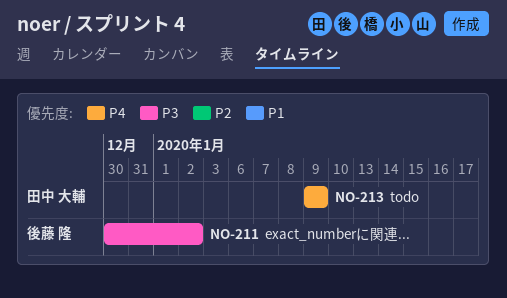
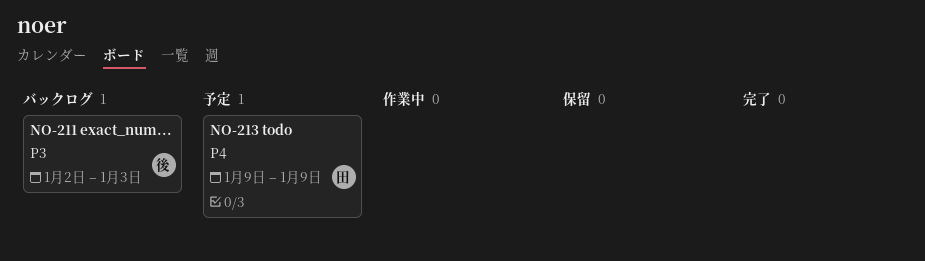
NO-211, start: Dec 30 -> Jan 2
NO-211, due: Jan 2 -> Jan 3

